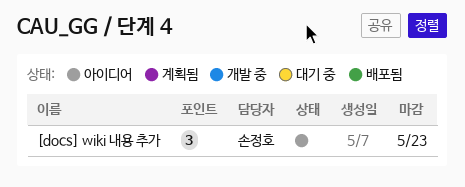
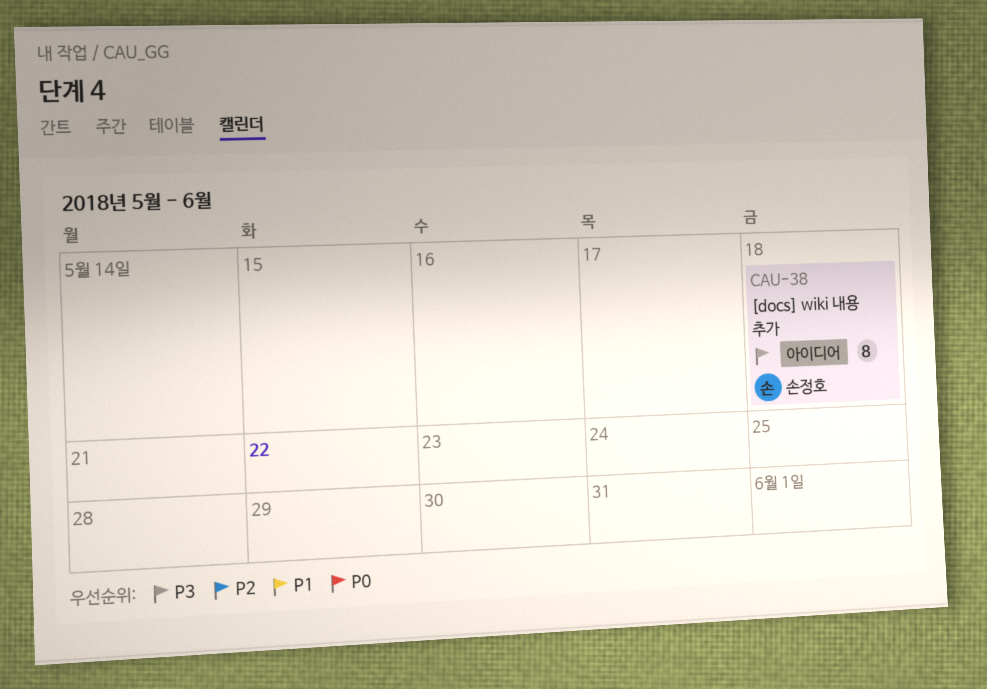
[docs] wiki 내용 추가, estimate: 3 -> 8
[docs] wiki 내용 추가, due: May 23 -> May 18

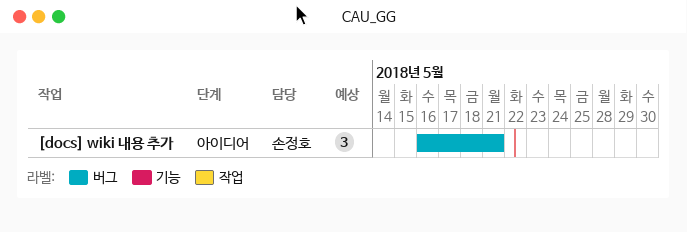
[docs] wiki 내용 추가, estimate: 8 -> 3
[docs] wiki 내용 추가, due: May 18 -> May 21

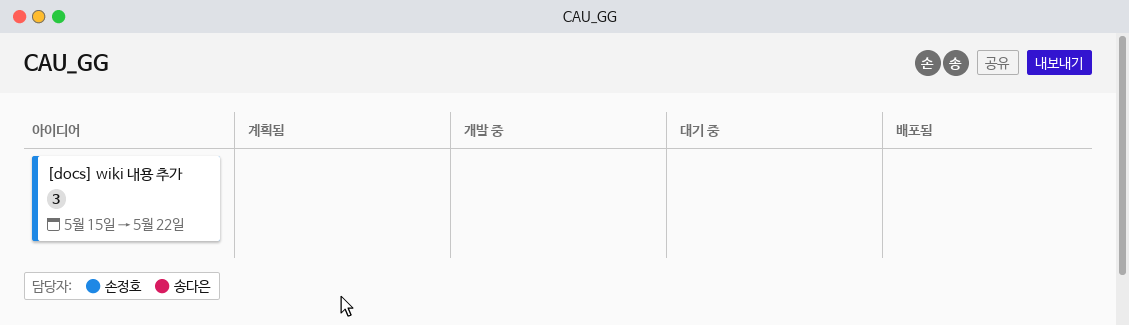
[docs] wiki 내용 추가, start: May 16 -> May 15
[docs] wiki 내용 추가, due: May 21 -> May 22

